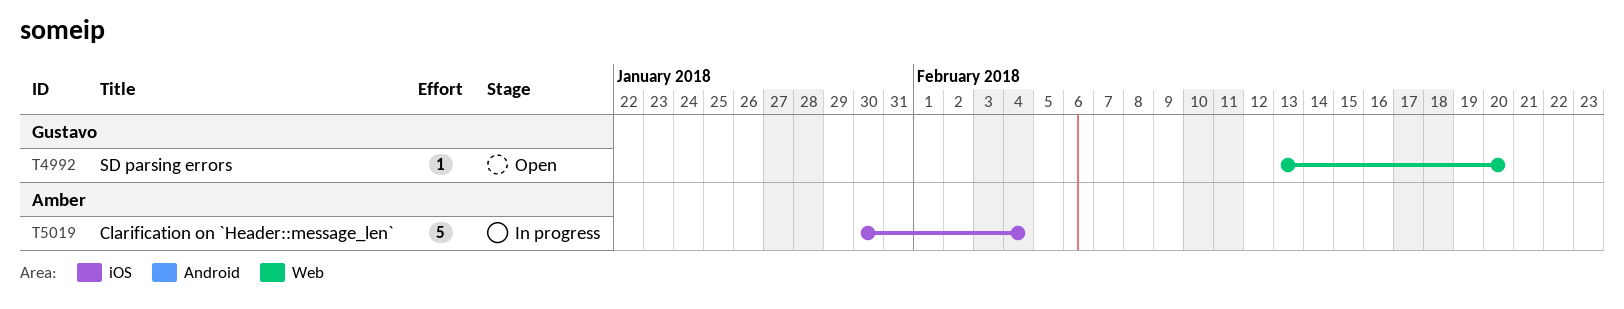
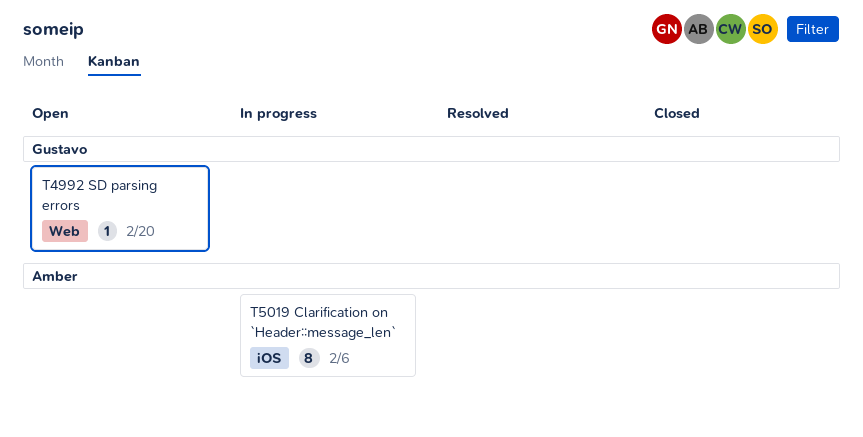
T5019, estimate: 5 -> 8
T5019, due: Feb 4 -> Feb 6

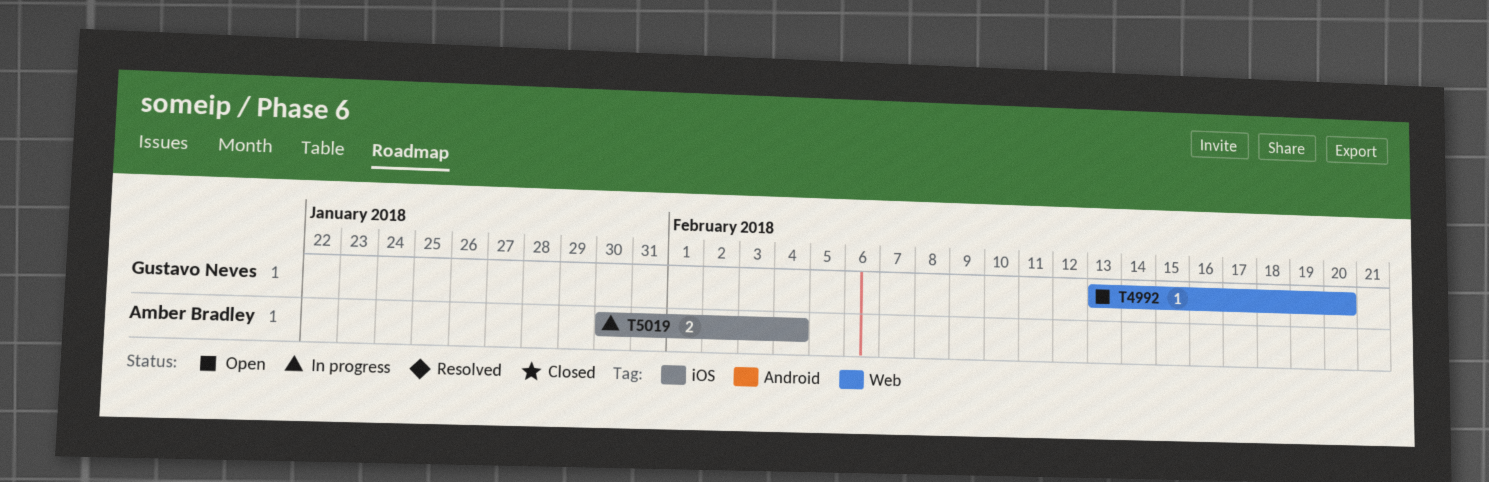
T5019, estimate: 8 -> 2
T5019, due: Feb 6 -> Feb 4

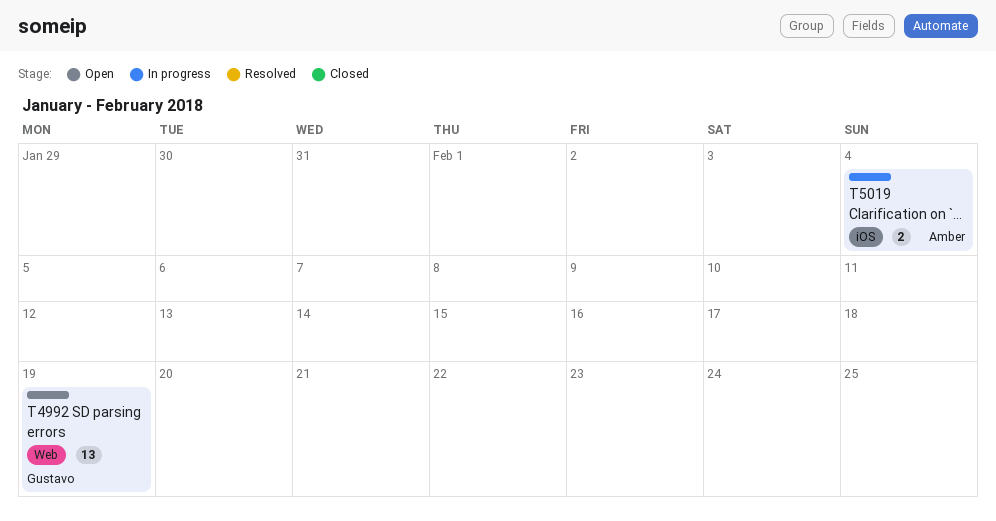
T4992, estimate: 1 -> 13
T4992, due: Feb 20 -> Feb 19

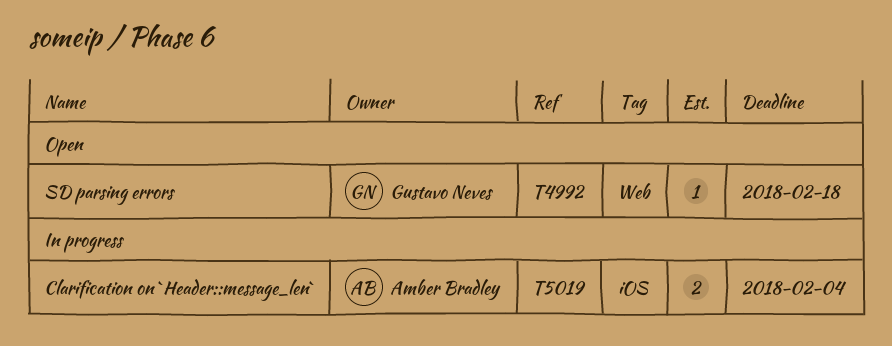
T4992, estimate: 13 -> 1
T4992, due: Feb 19 -> Feb 18

